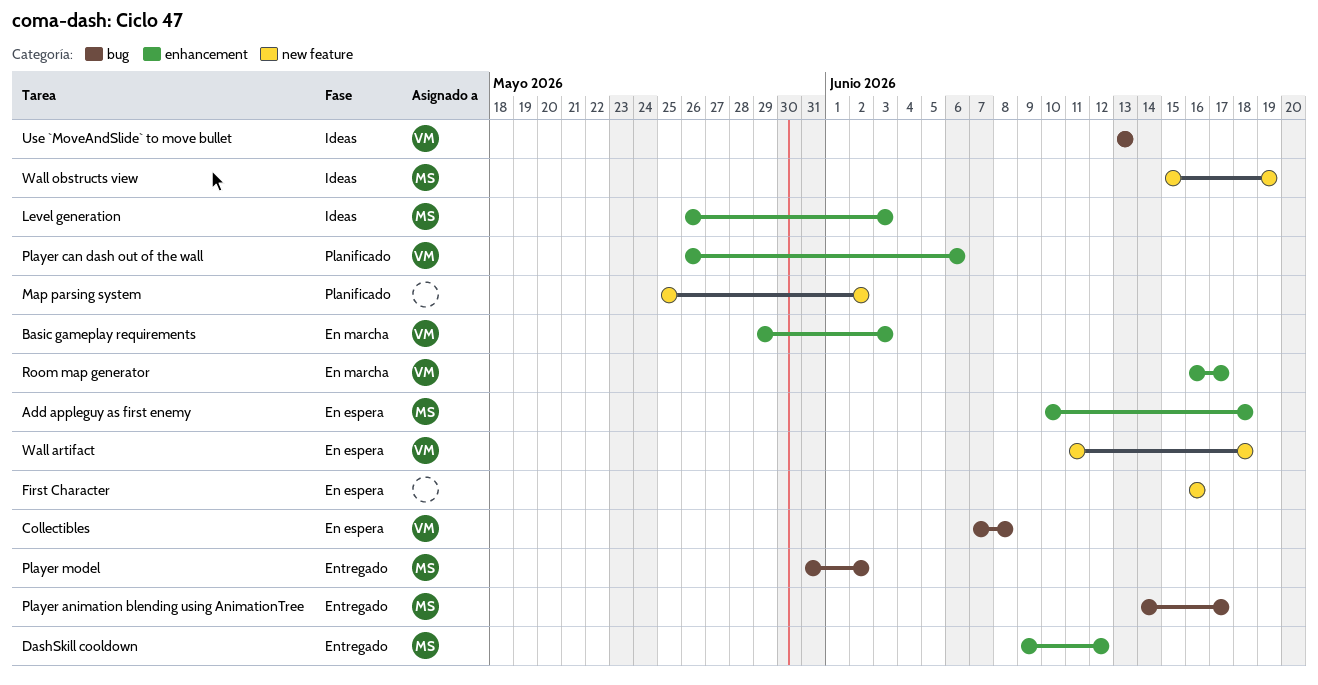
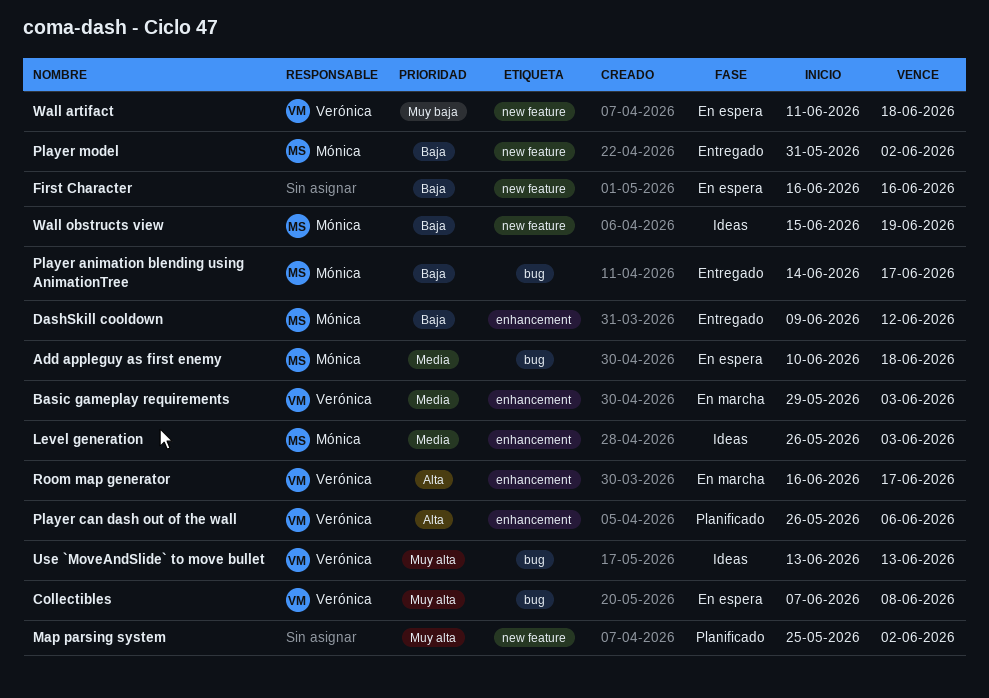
Add appleguy as first enemy, label: enhancement -> bug
Player model, label: bug -> new feature

